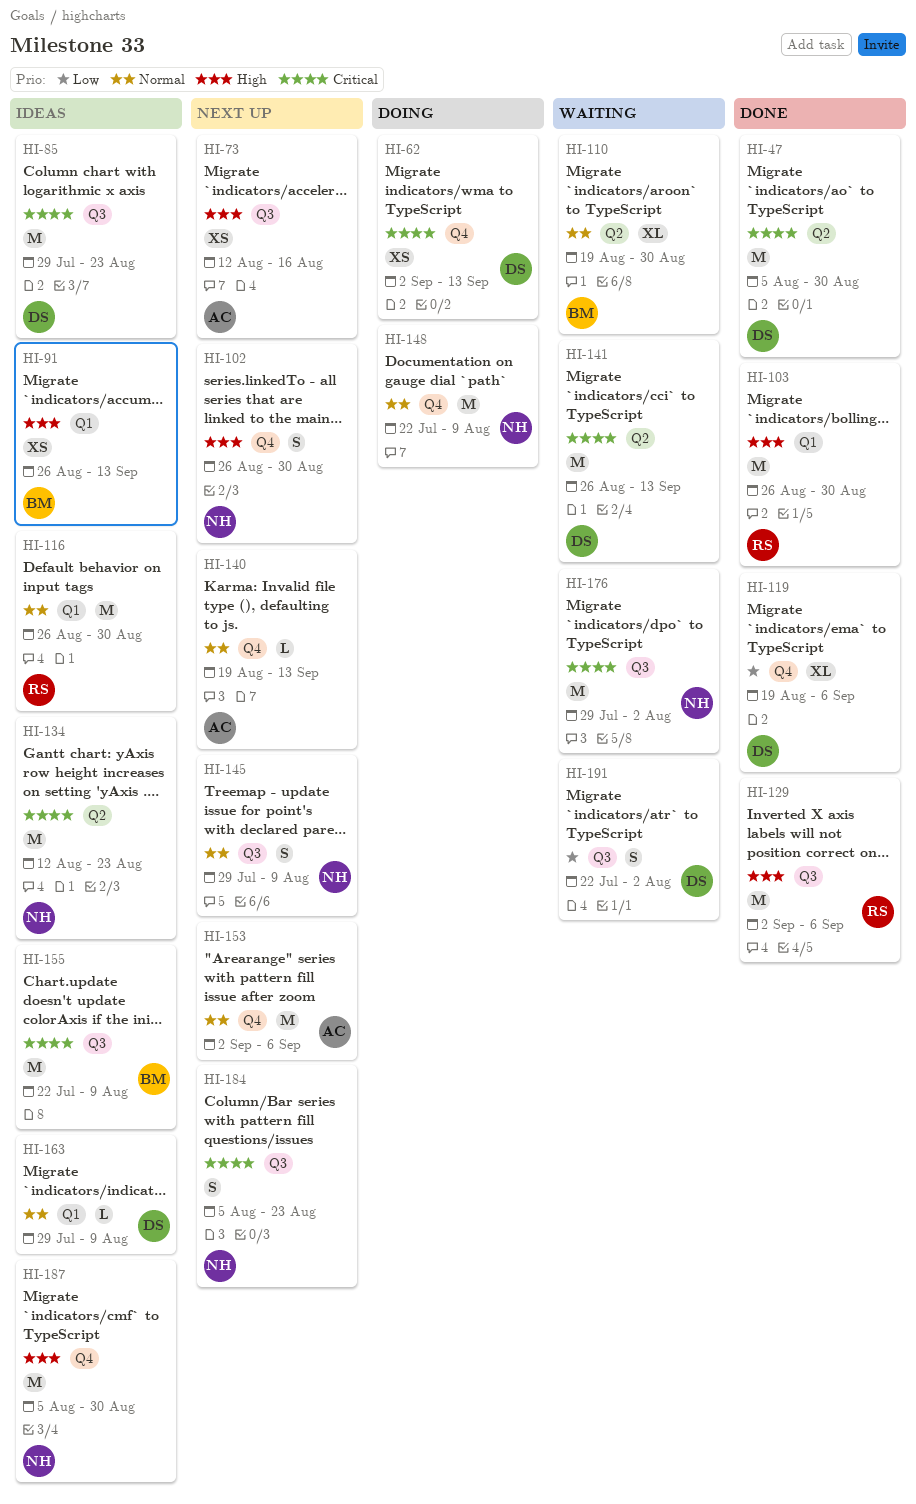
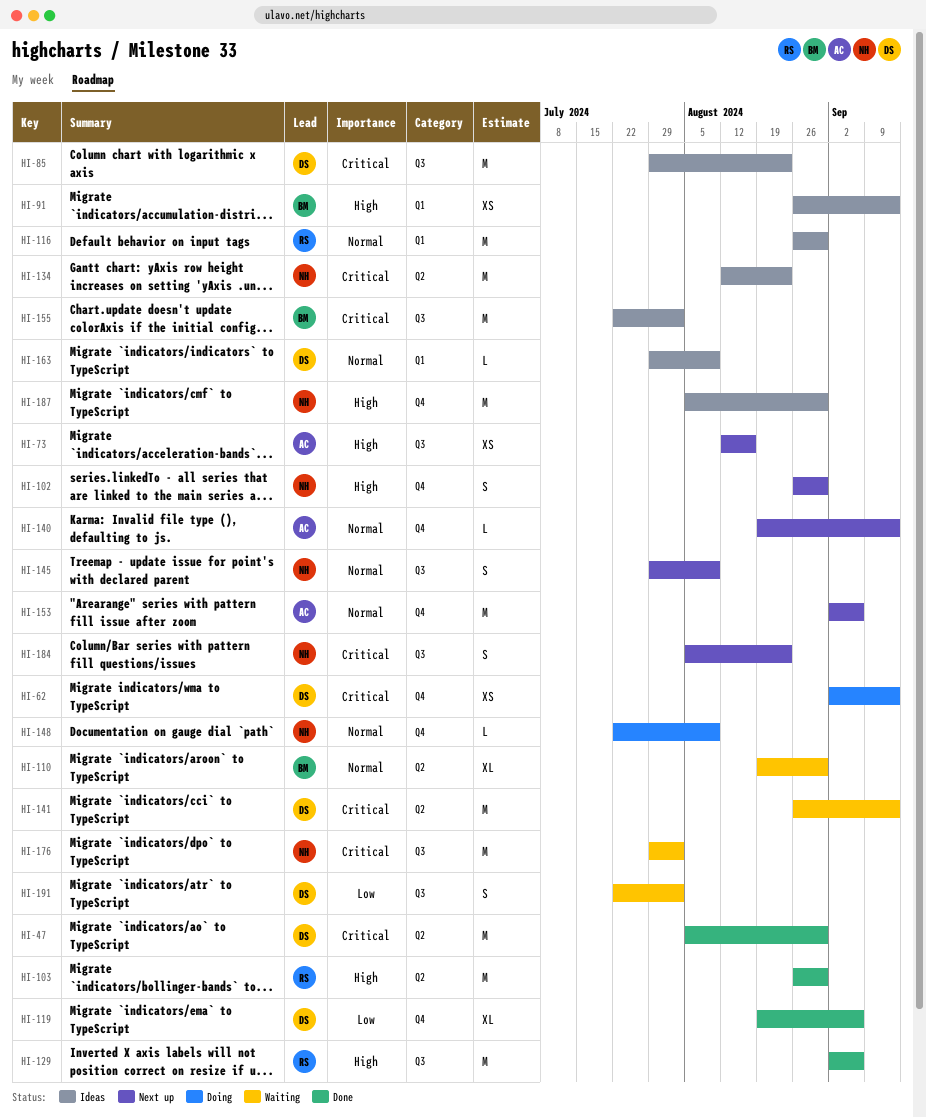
HI-103, label: Q1 -> Q2
HI-148, estimate: M -> L
HI-155, due: Aug 9 -> Aug 2

